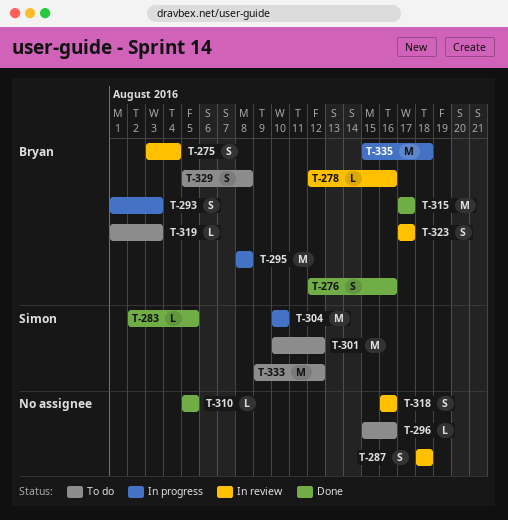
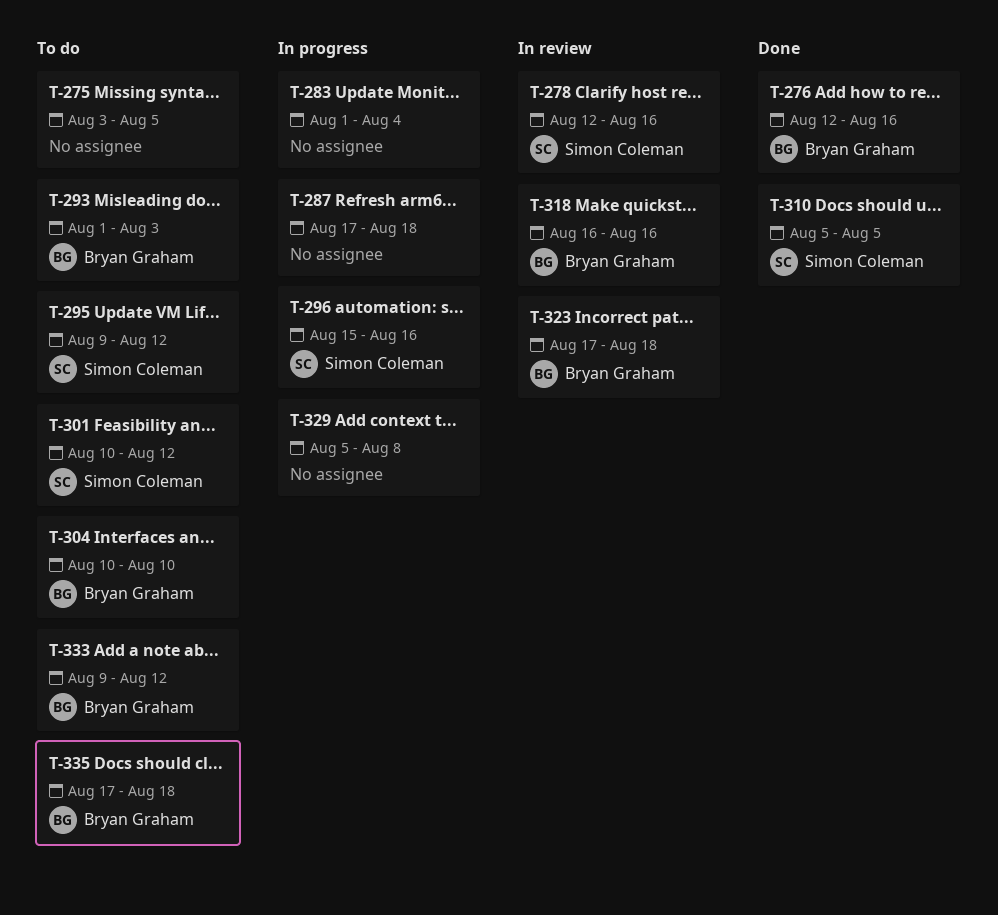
T-275, status: In review -> To do
T-275, owner: Bryan Graham -> none
T-275, due: Aug 4 -> Aug 5
T-278, owner: Bryan Graham -> Simon Coleman
T-283, status: Done -> In progress
T-283, owner: Simon Coleman -> none
T-283, start: Aug 2 -> Aug 1
T-283, due: Aug 5 -> Aug 4
T-287, status: In review -> In progress
T-287, start: Aug 18 -> Aug 17
T-293, status: In progress -> To do
T-295, status: In progress -> To do
T-295, owner: Bryan Graham -> Simon Coleman
T-295, start: Aug 8 -> Aug 9
T-295, due: Aug 8 -> Aug 12
T-296, status: To do -> In progress
T-296, owner: none -> Simon Coleman
T-304, status: In progress -> To do
T-304, owner: Simon Coleman -> Bryan Graham
T-310, owner: none -> Simon Coleman
T-315: present -> none
T-318, owner: none -> Bryan Graham
T-319: present -> none
T-323, due: Aug 17 -> Aug 18
T-329, status: To do -> In progress
T-329, owner: Bryan Graham -> none
T-333, owner: Simon Coleman -> Bryan Graham
T-335, status: In progress -> To do
T-335, start: Aug 15 -> Aug 17

